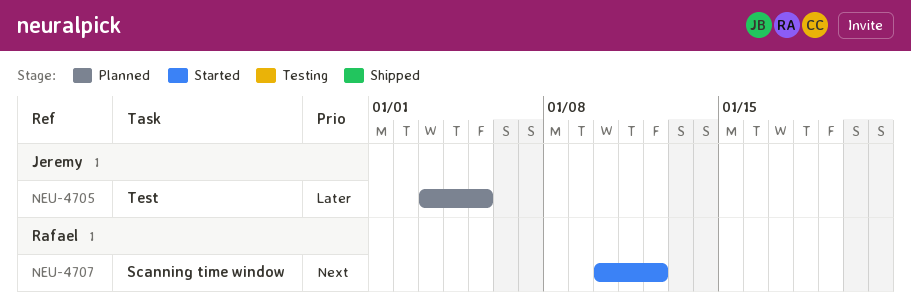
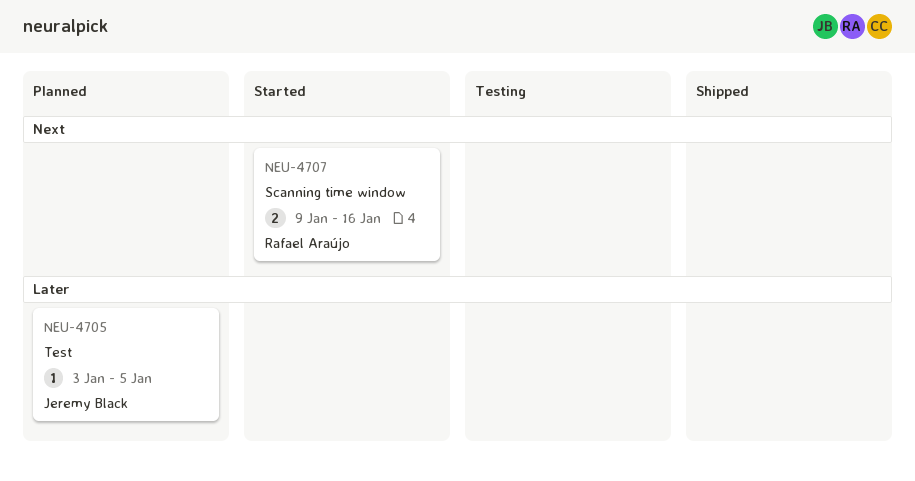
NEU-4707, start: Jan 10 -> Jan 9
NEU-4707, due: Jan 12 -> Jan 16

